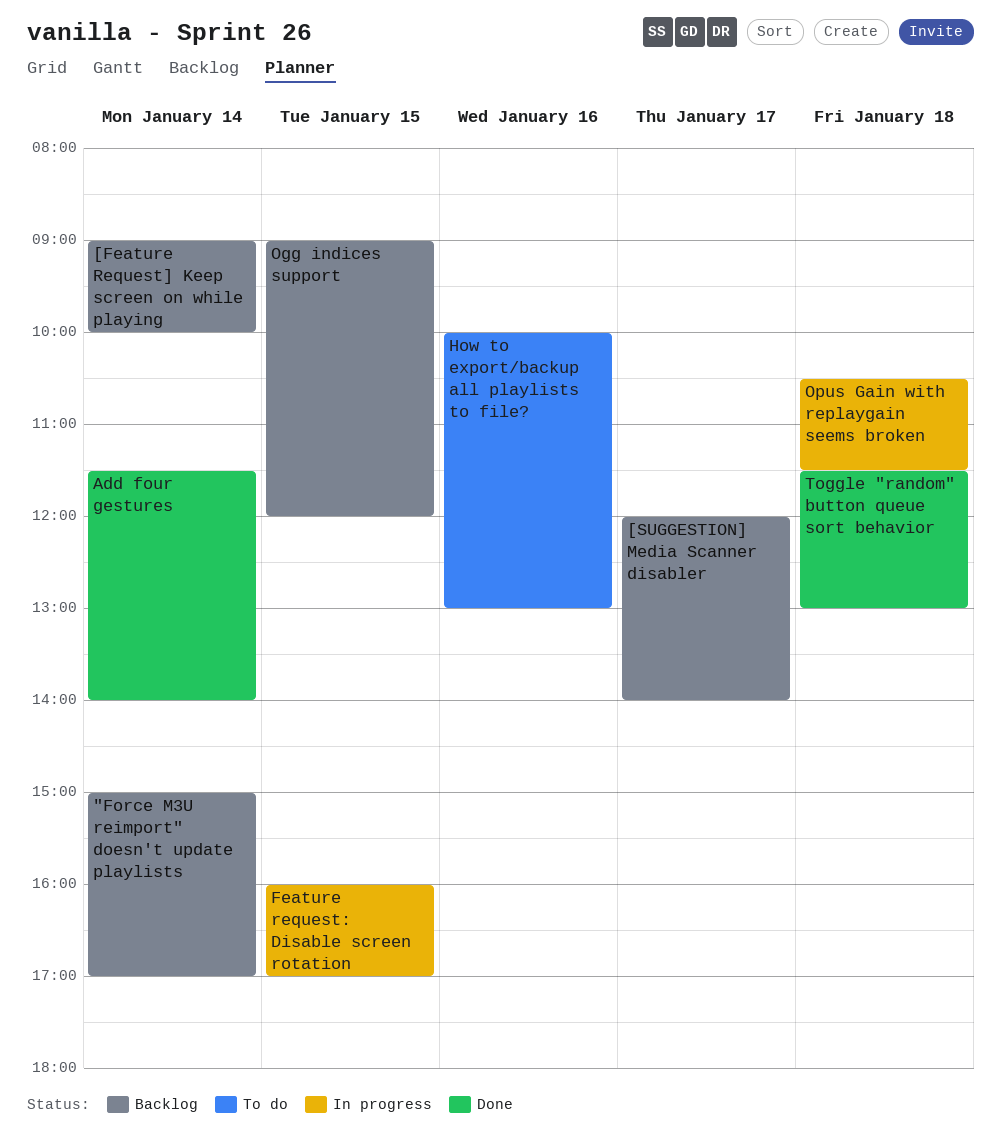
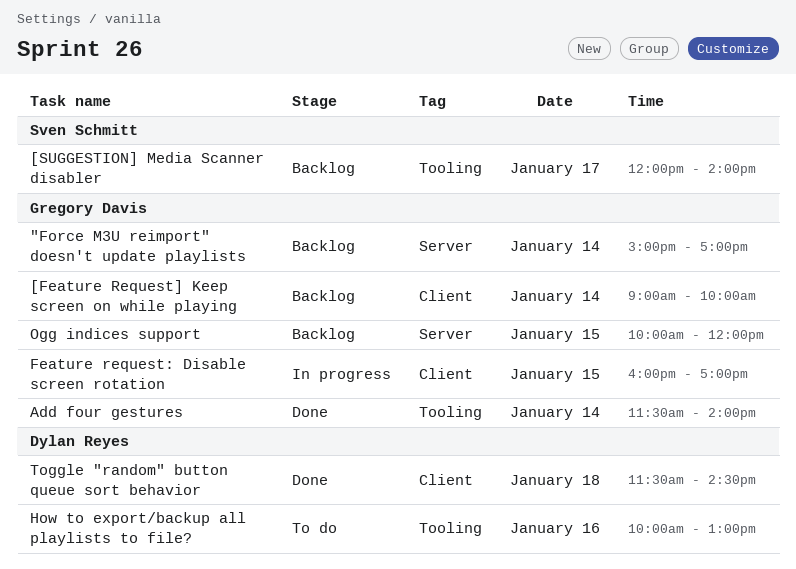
Ogg indices support, begins: 09:00 -> 10:00
Opus Gain with replaygain seems broken: present -> none
Toggle "random" button queue sort behavior, ends: 13:00 -> 14:30

